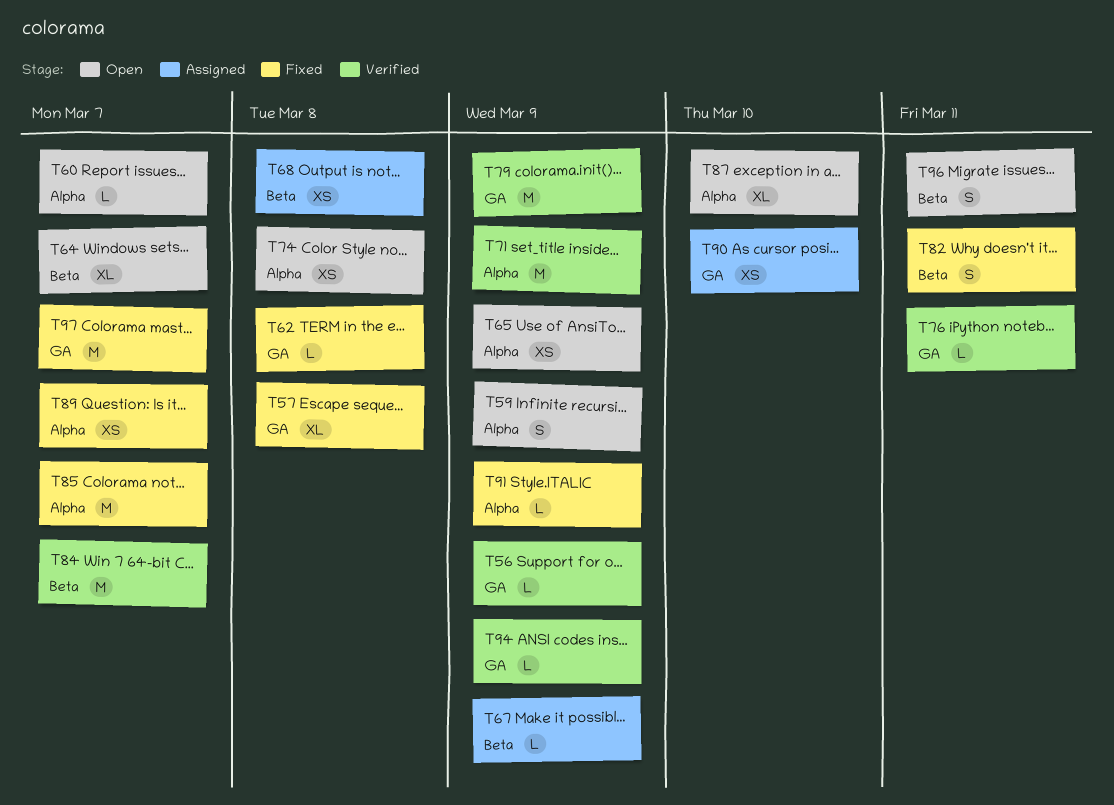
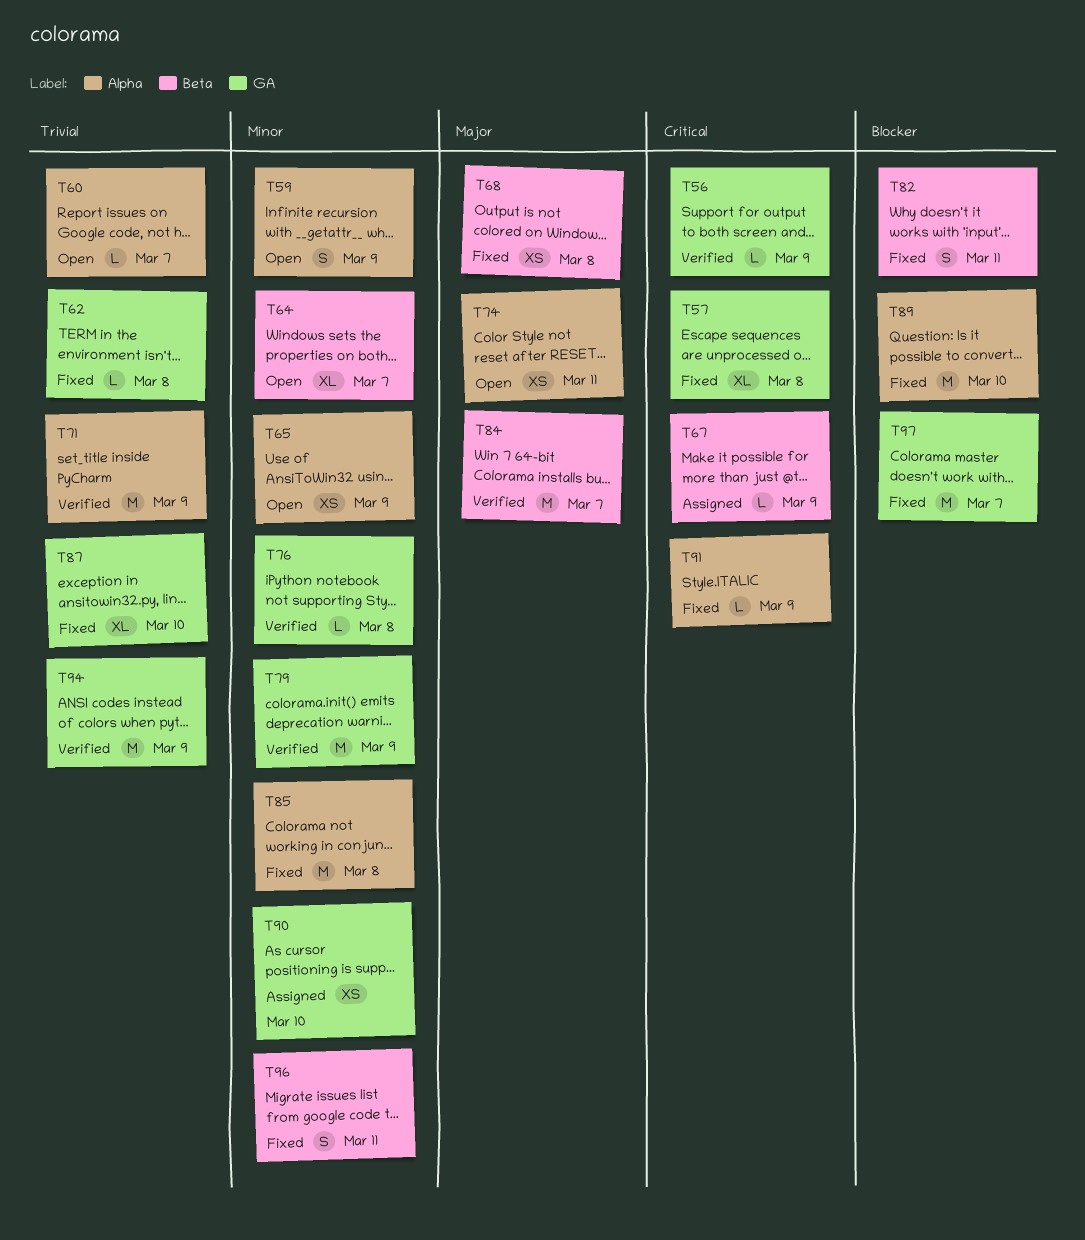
T68, status: Assigned -> Fixed
T74, due: Mar 8 -> Mar 11
T76, due: Mar 11 -> Mar 8
T85, due: Mar 7 -> Mar 8
T87, status: Open -> Fixed
T87, label: Alpha -> GA
T89, estimate: XS -> M
T89, due: Mar 7 -> Mar 10
T94, estimate: L -> M
T96, status: Open -> Fixed

